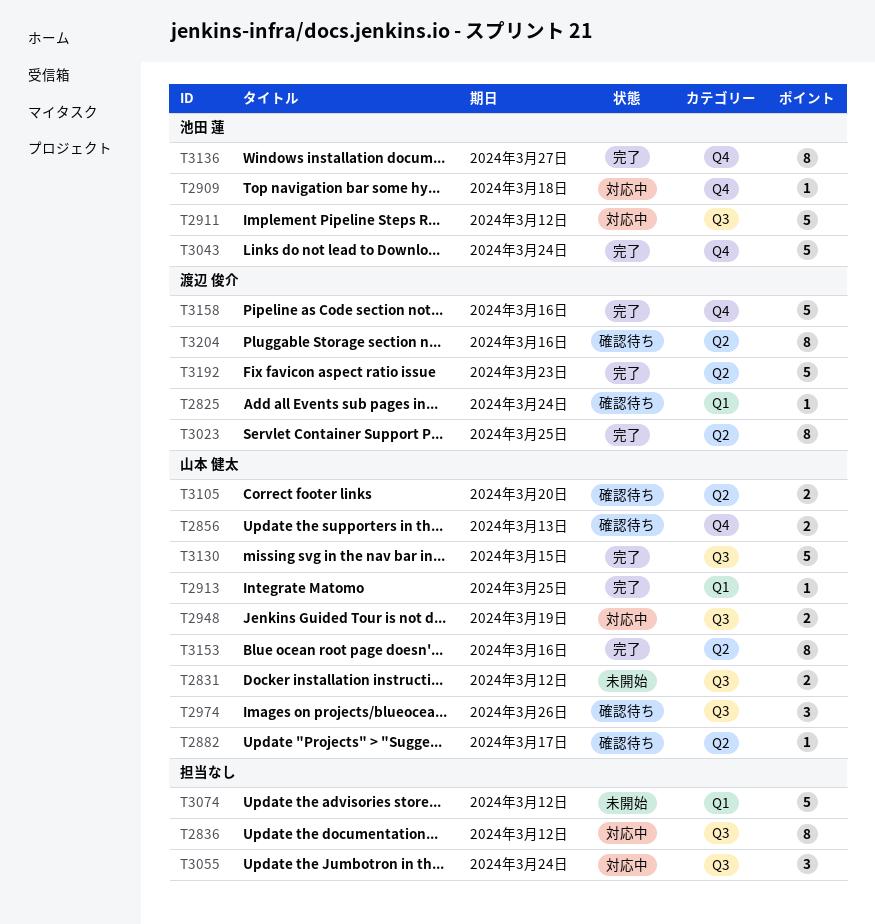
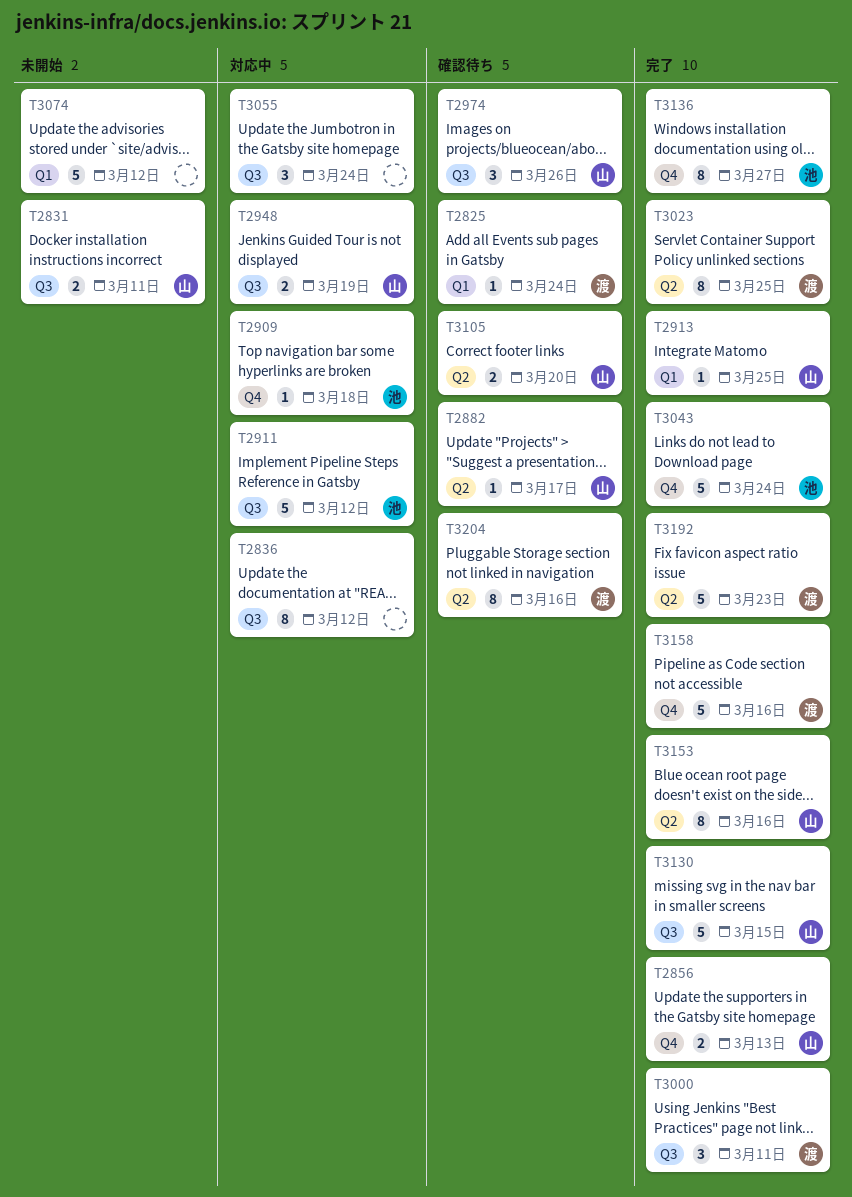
T2831, due: Mar 12 -> Mar 11
T2856, status: 確認待ち -> 完了
T3000: none -> present

